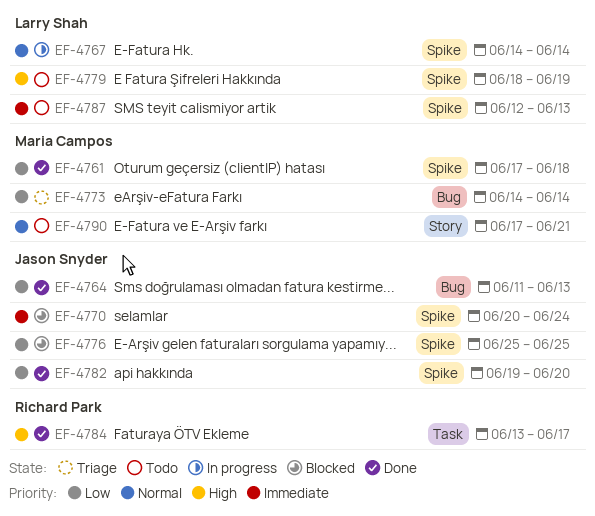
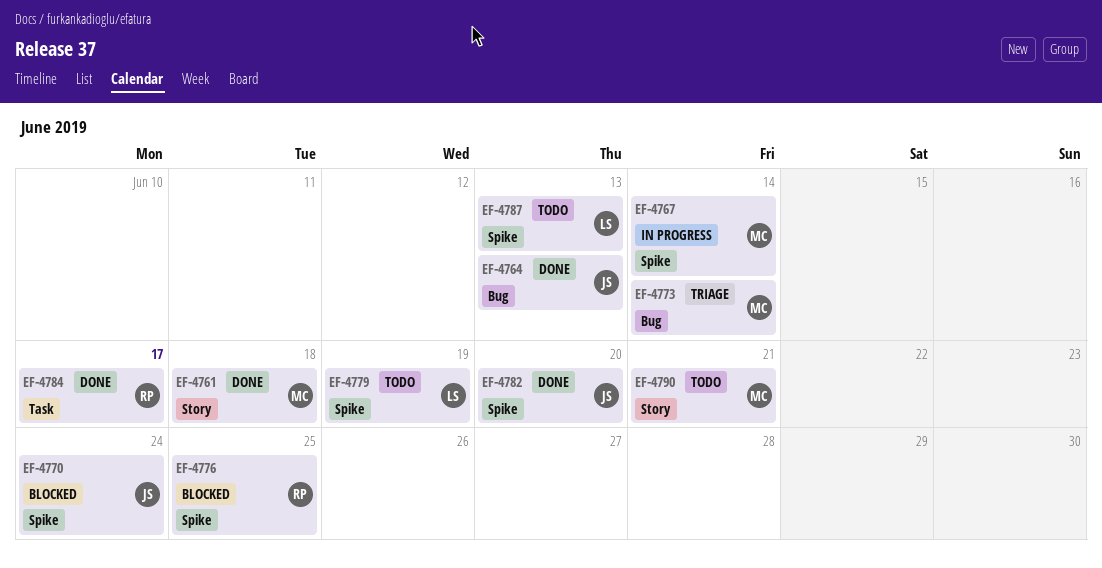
EF-4761, label: Spike -> Story
EF-4767, owner: Larry Shah -> Maria Campos
EF-4776, owner: Jason Snyder -> Richard Park

